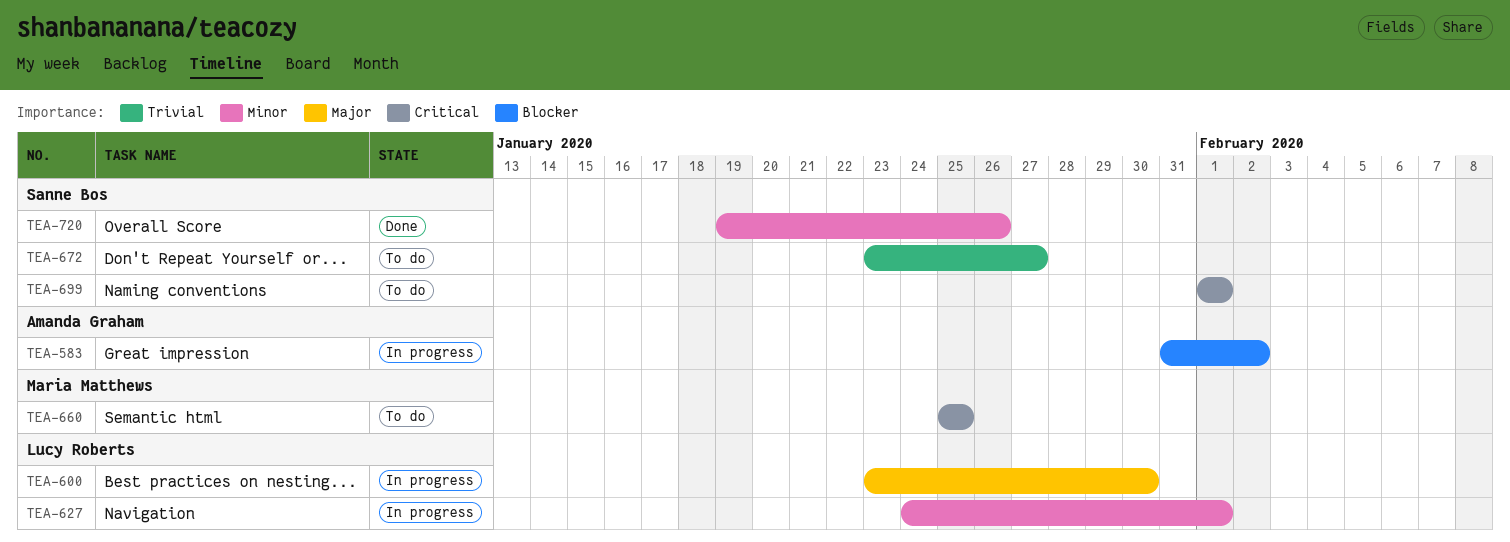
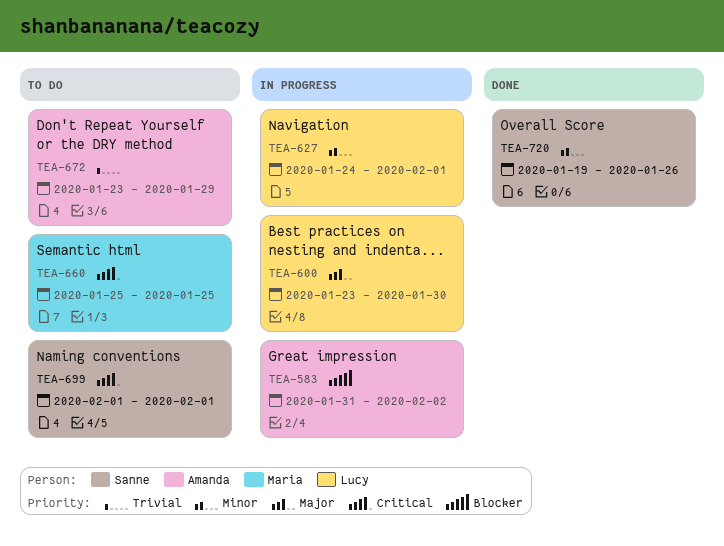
TEA-672, owner: Sanne Bos -> Amanda Graham
TEA-672, due: Jan 27 -> Jan 29

